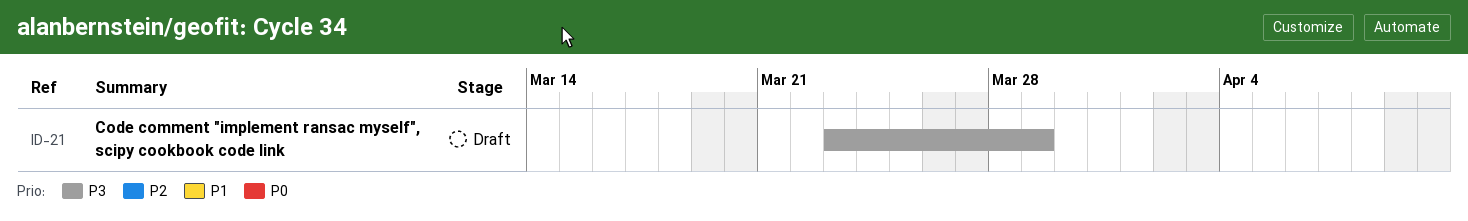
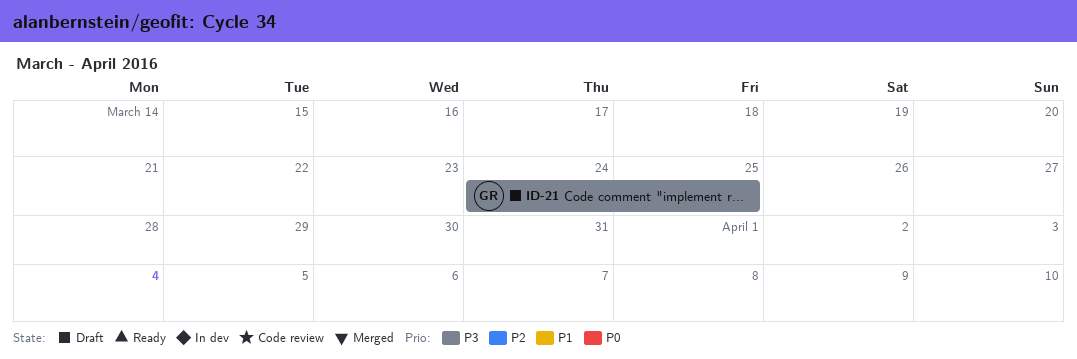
ID-21, start: Mar 23 -> Mar 24
ID-21, due: Mar 29 -> Mar 25

